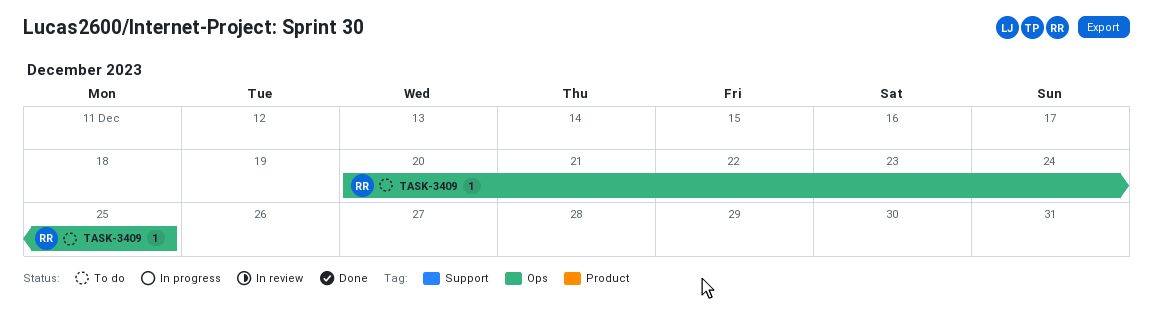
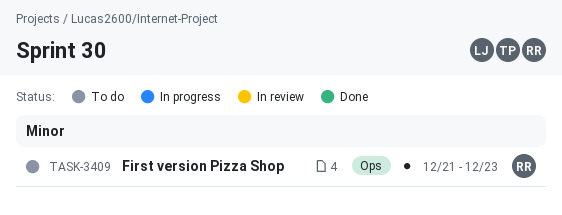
TASK-3409, start: Dec 20 -> Dec 21
TASK-3409, due: Dec 25 -> Dec 23

